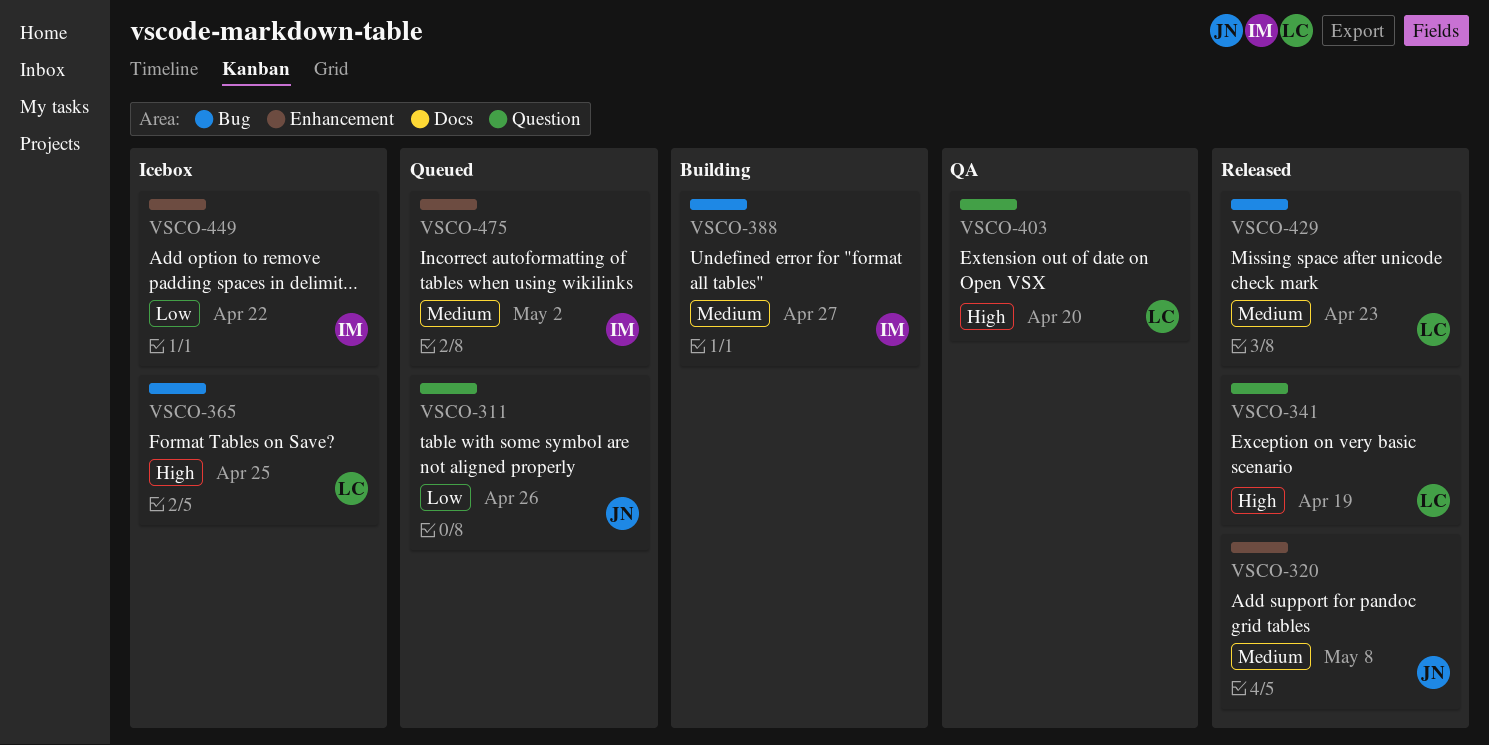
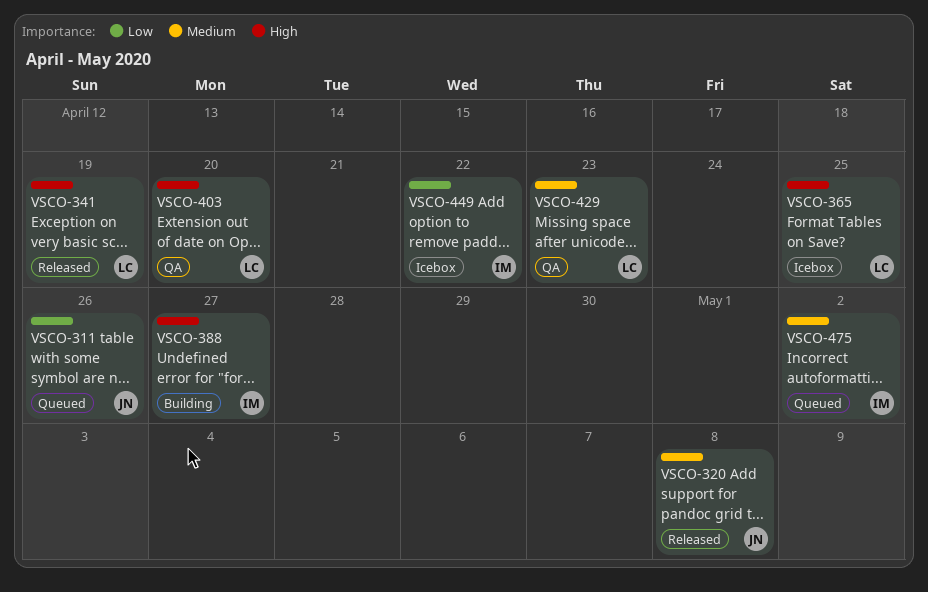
VSCO-388, priority: Medium -> High
VSCO-429, status: Released -> QA

